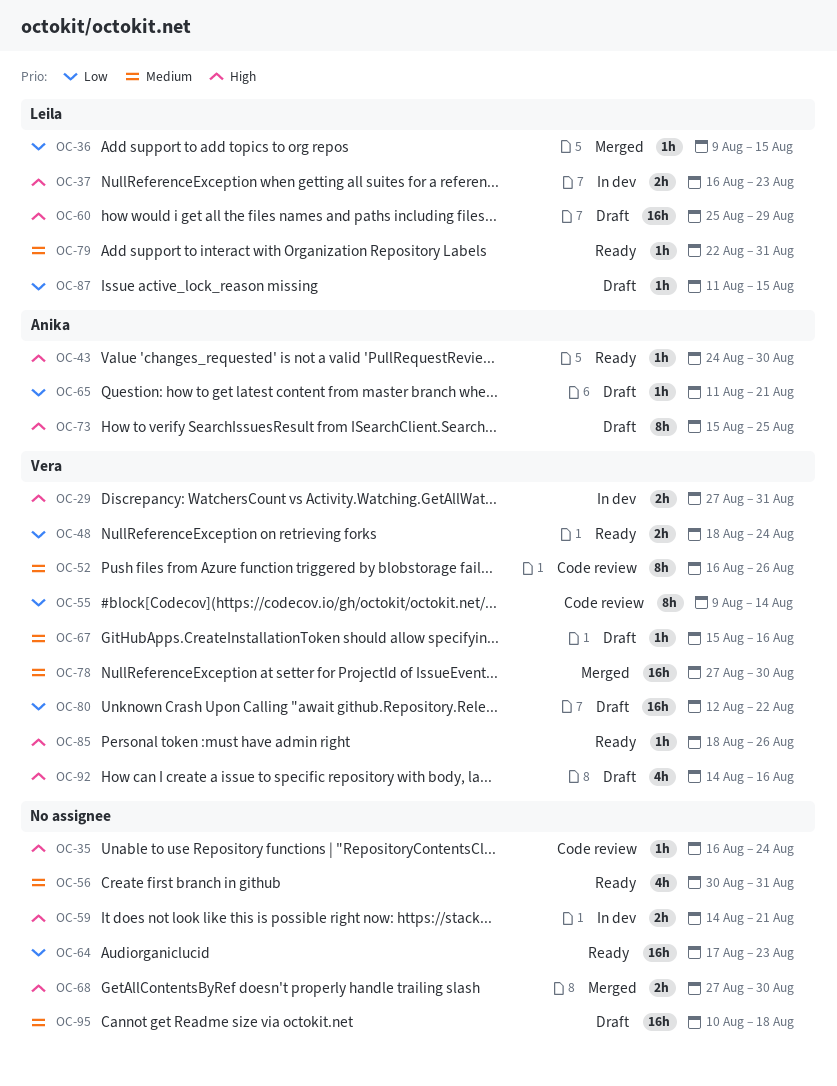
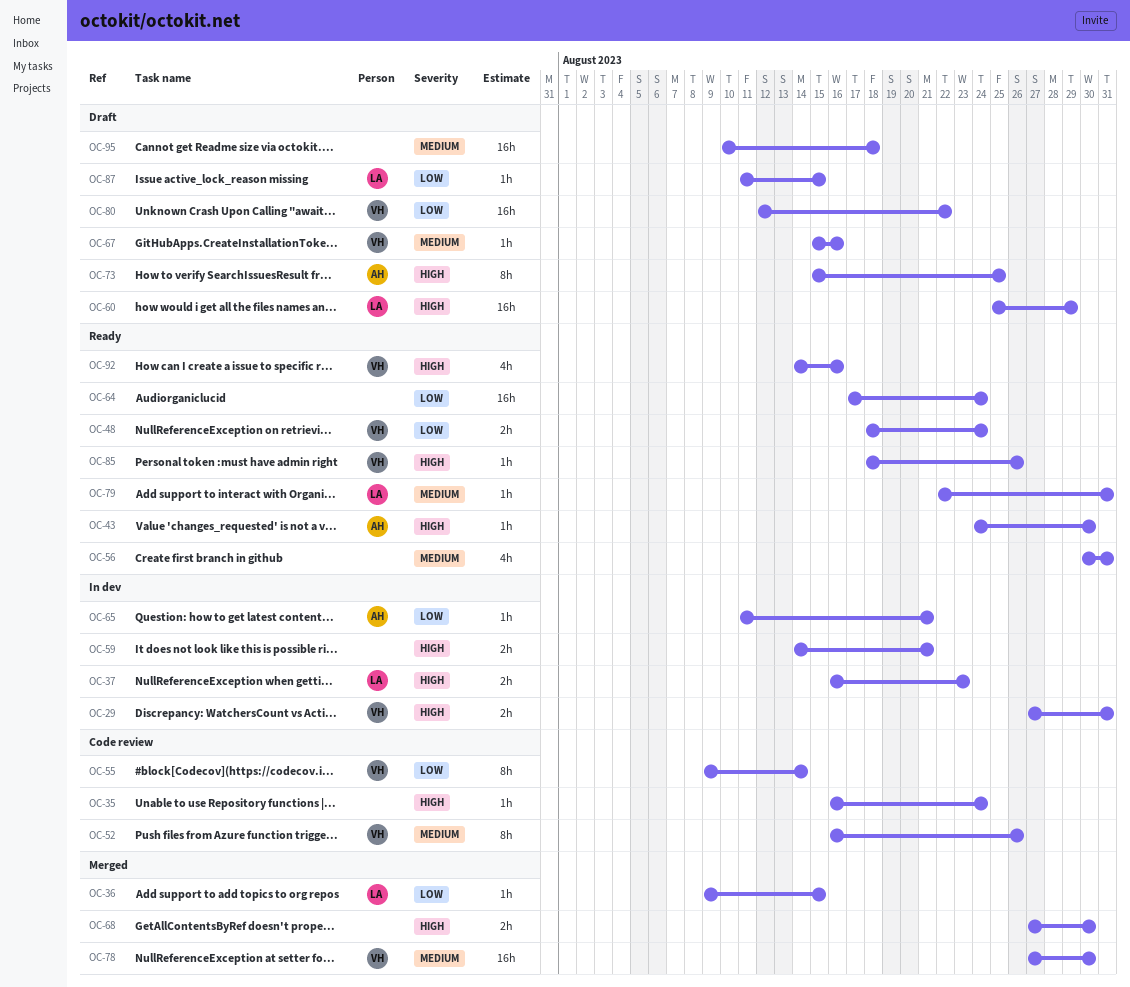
OC-64, due: Aug 23 -> Aug 24
OC-65, status: Draft -> In dev
OC-92, status: Draft -> Ready

